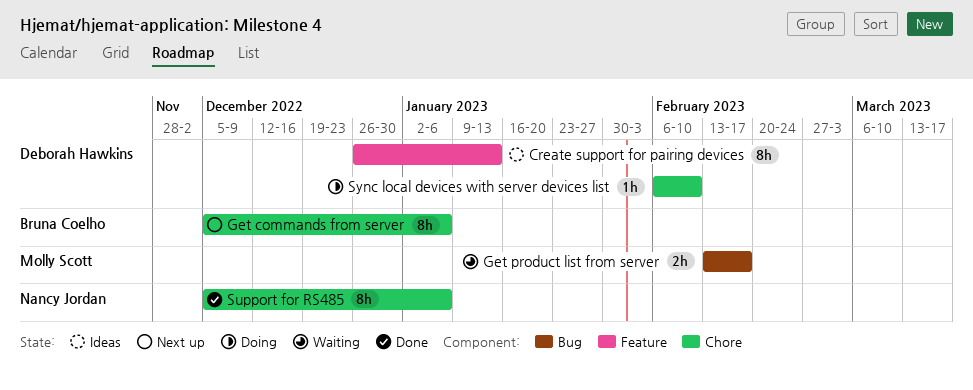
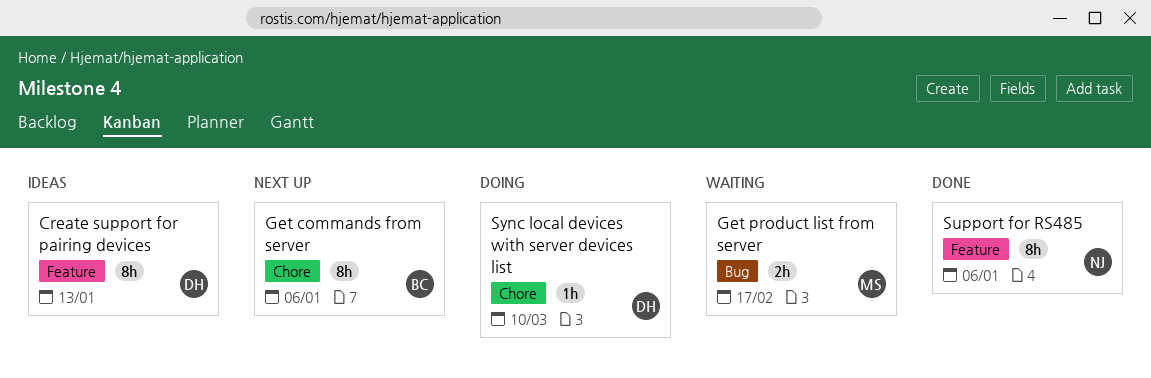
Support for RS485, label: Chore -> Feature
Sync local devices with server devices list, due: Feb 10 -> Mar 10

